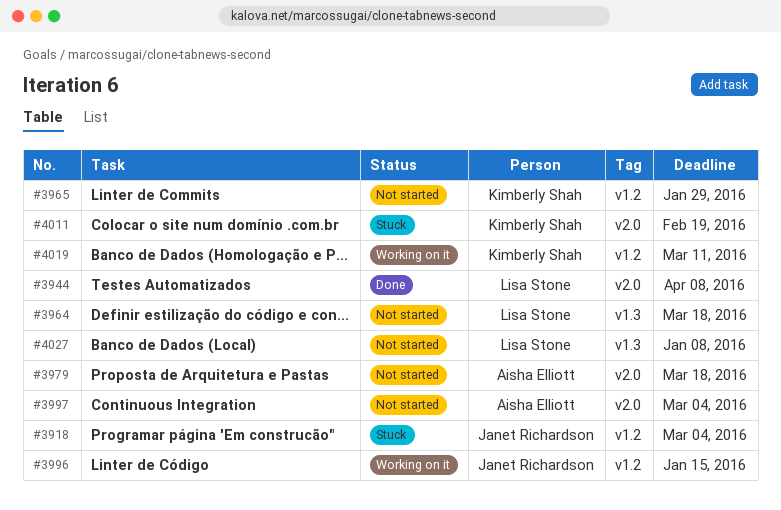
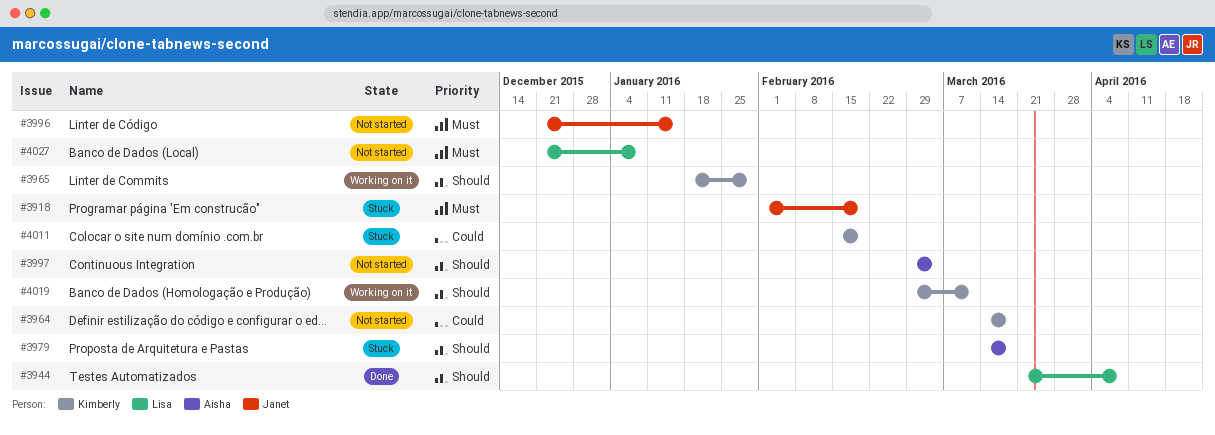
#3918, due: Mar 4 -> Feb 19
#3964, owner: Lisa Stone -> Kimberly Shah
#3965, status: Not started -> Working on it
#3979, status: Not started -> Stuck
#3996, status: Working on it -> Not started

